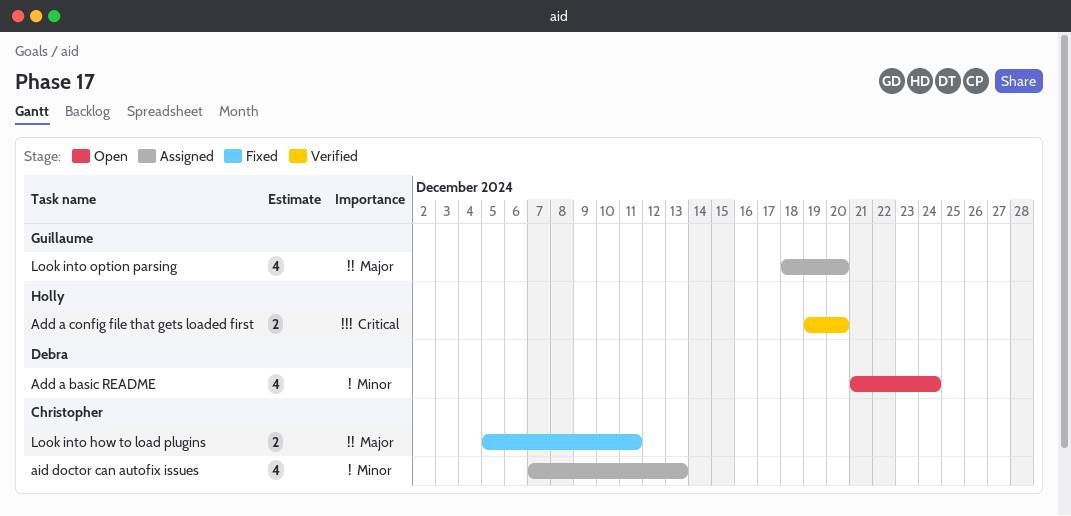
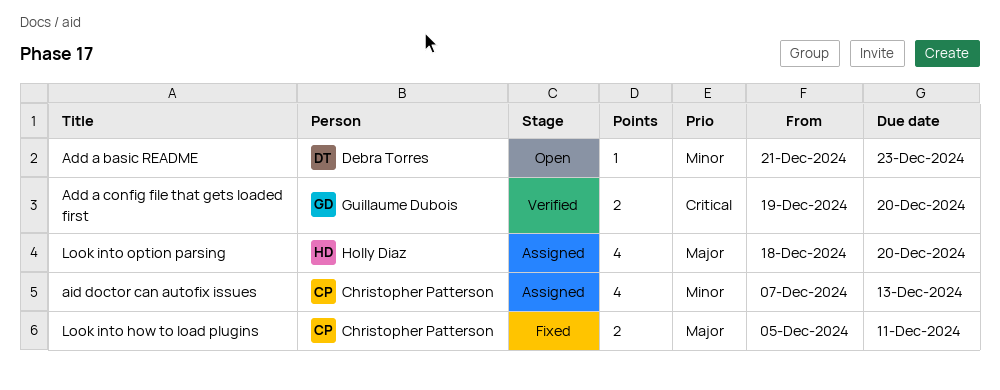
Add a basic README, estimate: 4 -> 1
Add a basic README, due: Dec 24 -> Dec 23
Add a config file that gets loaded first, owner: Holly Diaz -> Guillaume Dubois
Look into option parsing, owner: Guillaume Dubois -> Holly Diaz

